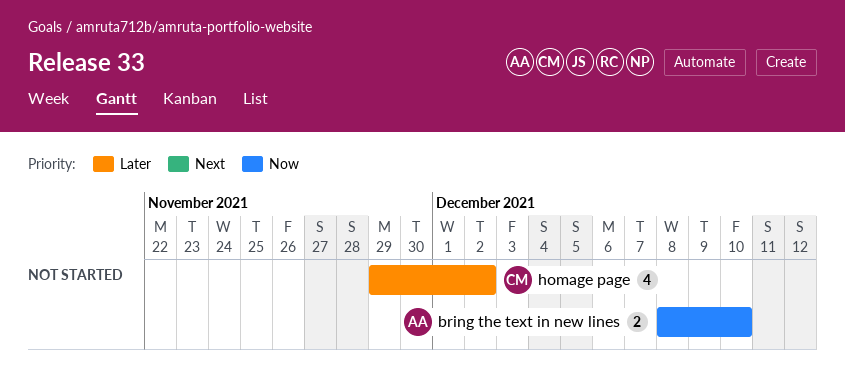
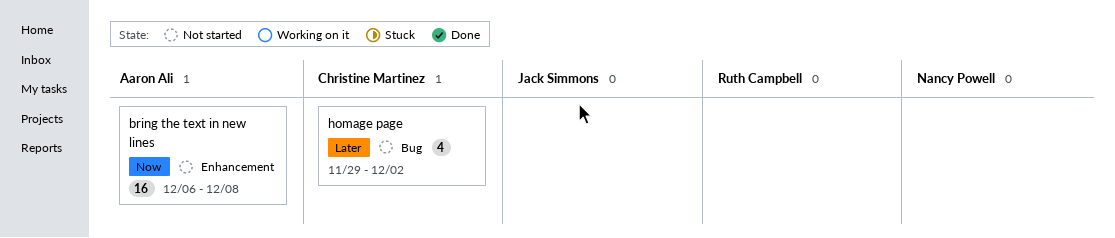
bring the text in new lines, estimate: 2 -> 16
bring the text in new lines, start: Dec 8 -> Dec 6
bring the text in new lines, due: Dec 10 -> Dec 8

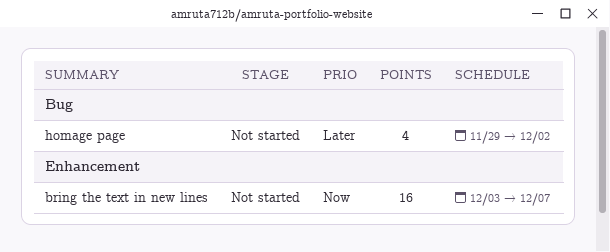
bring the text in new lines, start: Dec 6 -> Dec 3
bring the text in new lines, due: Dec 8 -> Dec 7

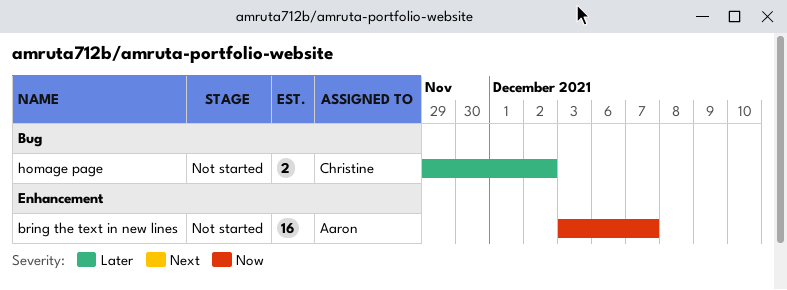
homage page, estimate: 4 -> 2

